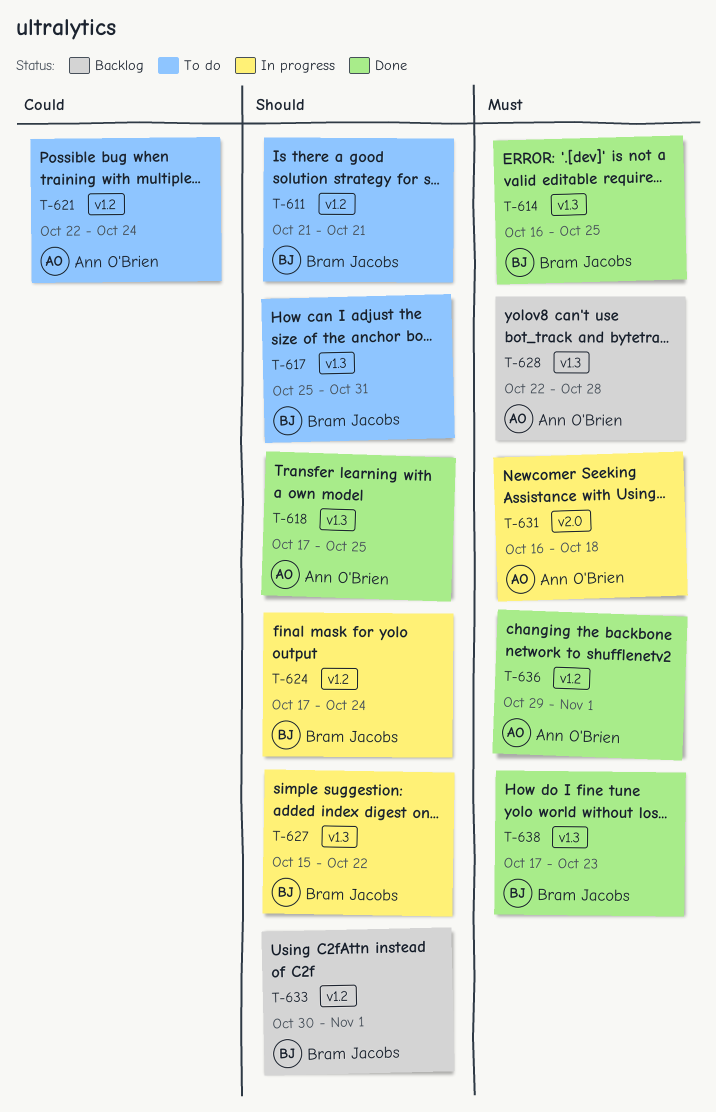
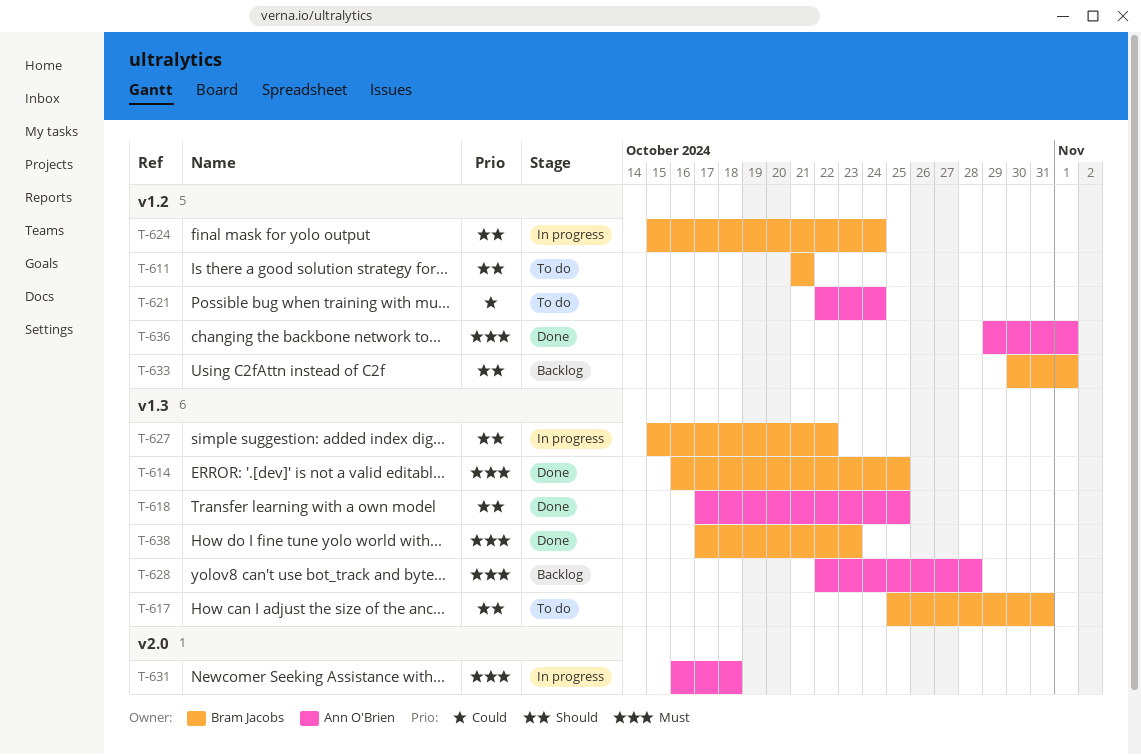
T-624, start: Oct 17 -> Oct 15

